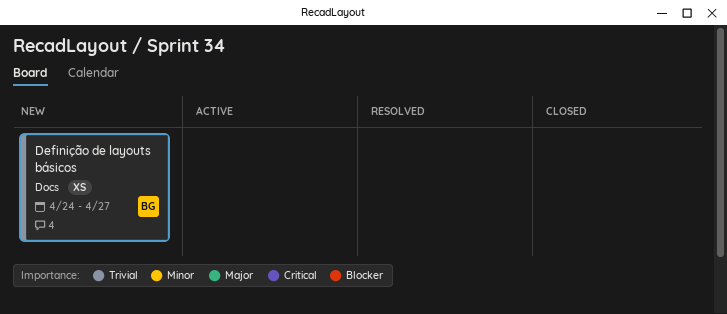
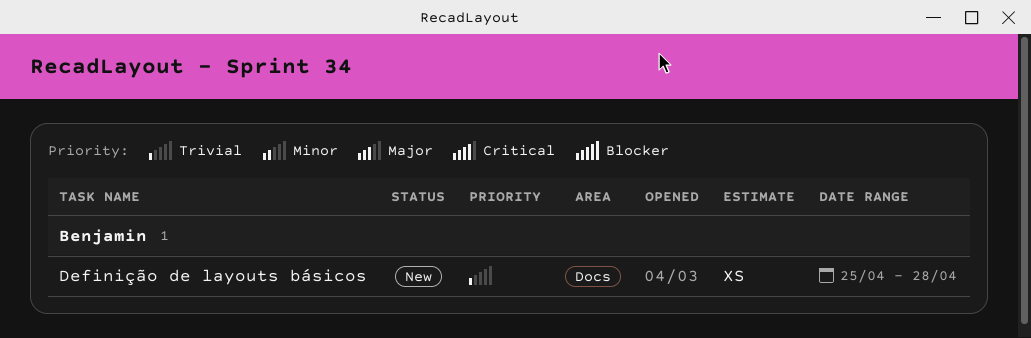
Definição de layouts básicos, start: Apr 24 -> Apr 25
Definição de layouts básicos, due: Apr 27 -> Apr 28

